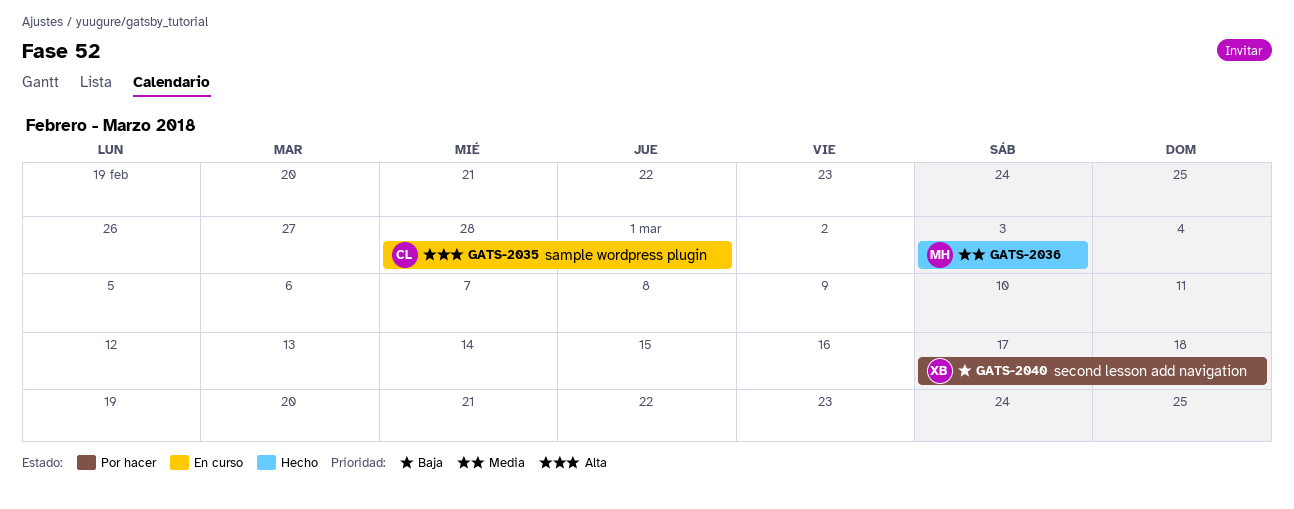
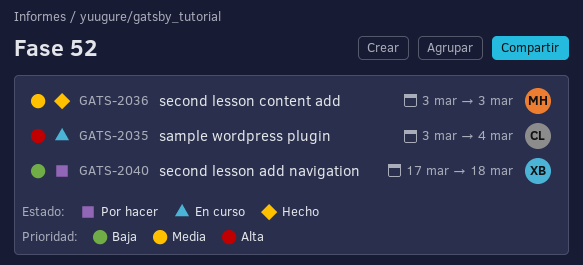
GATS-2035, start: Feb 28 -> Mar 3
GATS-2035, due: Mar 1 -> Mar 4

